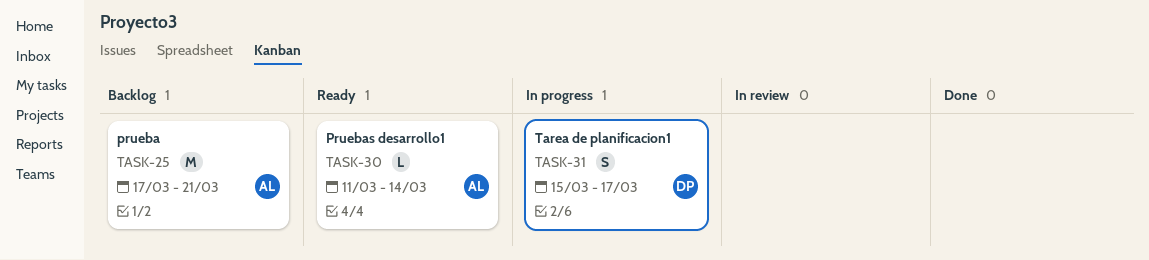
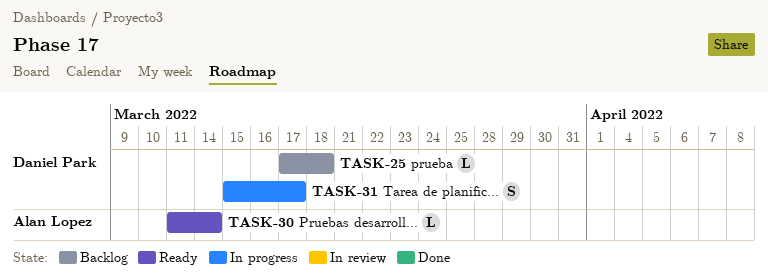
TASK-25, owner: Alan Lopez -> Daniel Park
TASK-25, estimate: M -> L
TASK-25, due: Mar 21 -> Mar 18

